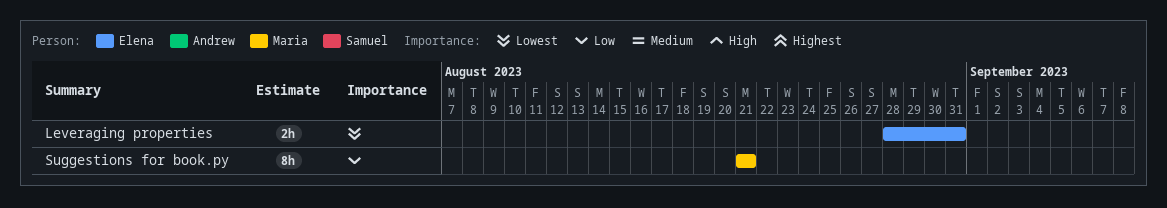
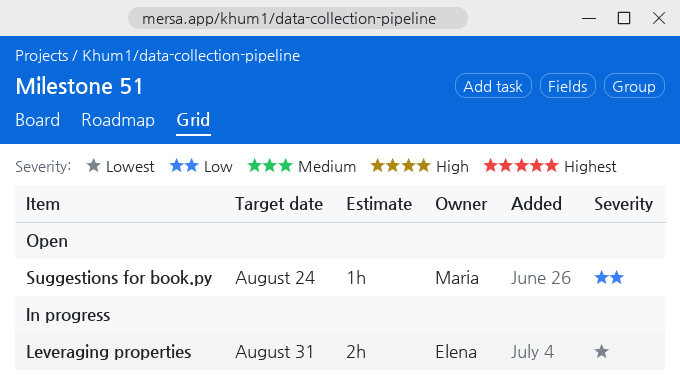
Suggestions for book.py, estimate: 8h -> 1h
Suggestions for book.py, due: Aug 21 -> Aug 24

